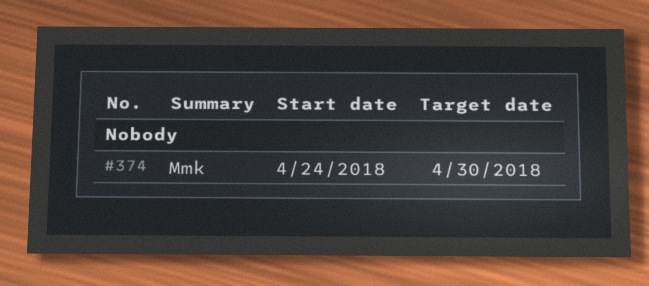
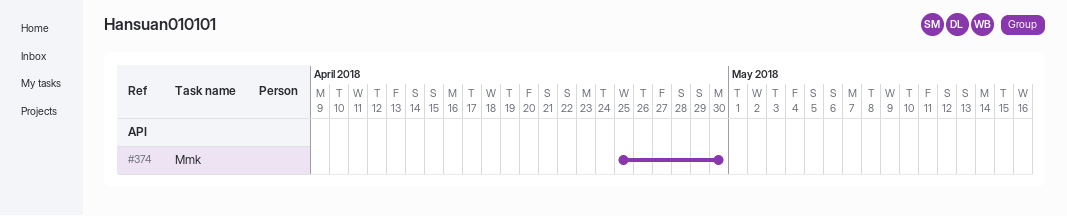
#374, start: Apr 24 -> Apr 25

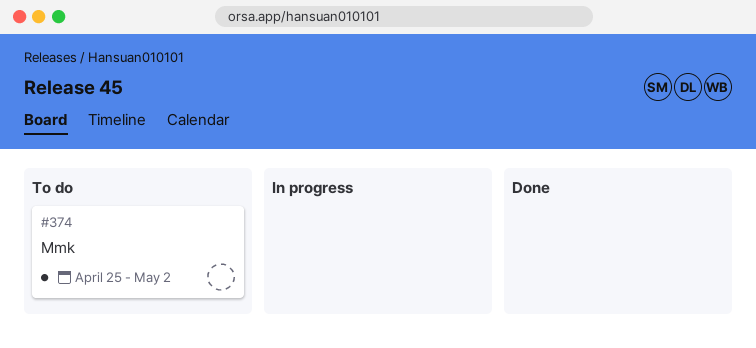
#374, due: Apr 30 -> May 2

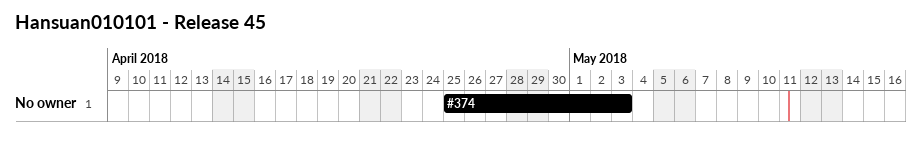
#374, due: May 2 -> May 3

